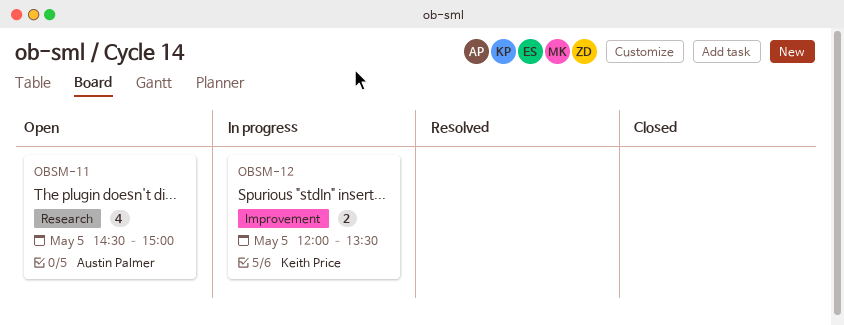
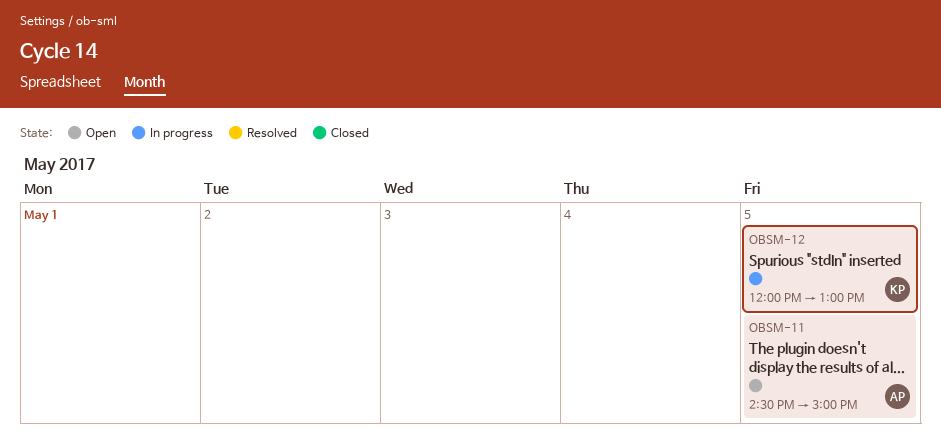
OBSM-12, ends: 13:30 -> 13:00

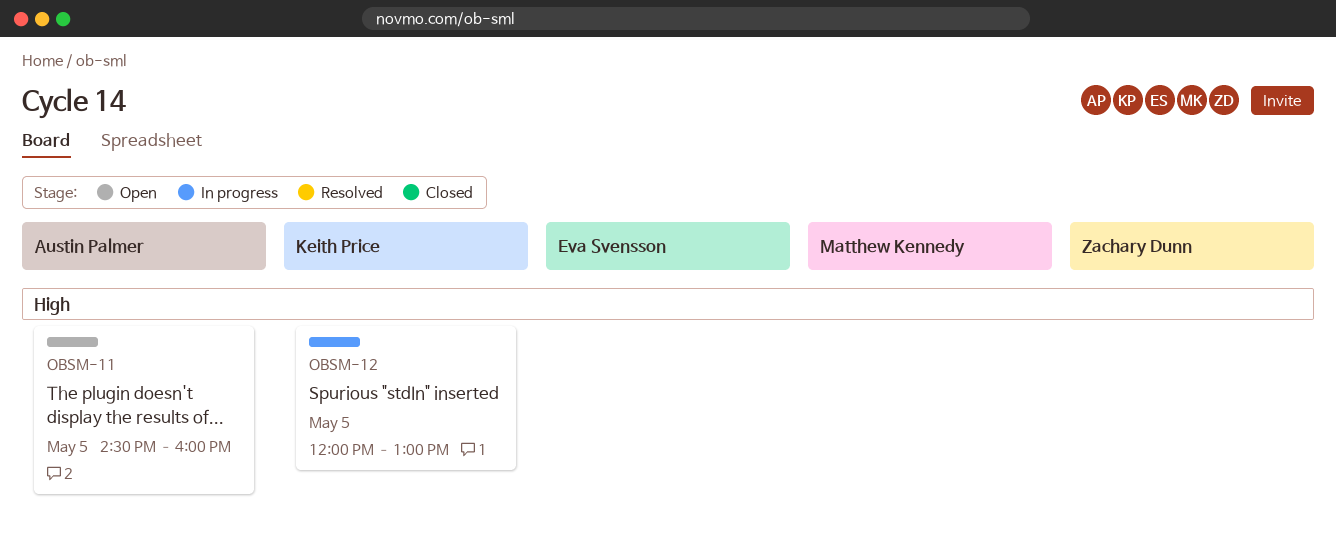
OBSM-11, ends: 15:00 -> 16:00

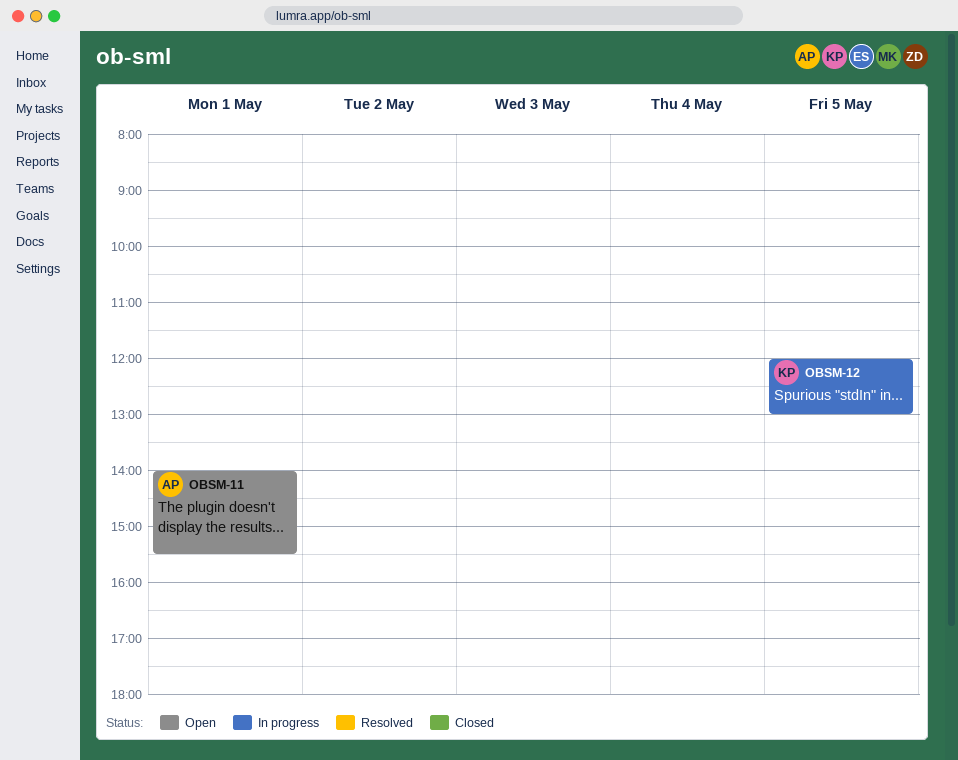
OBSM-11, day: May 5 -> May 1
OBSM-11, begins: 14:30 -> 14:00
OBSM-11, ends: 16:00 -> 15:30

